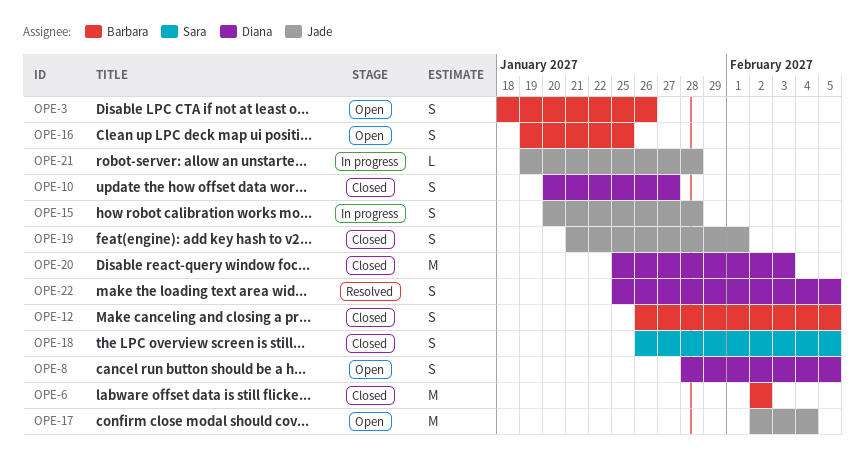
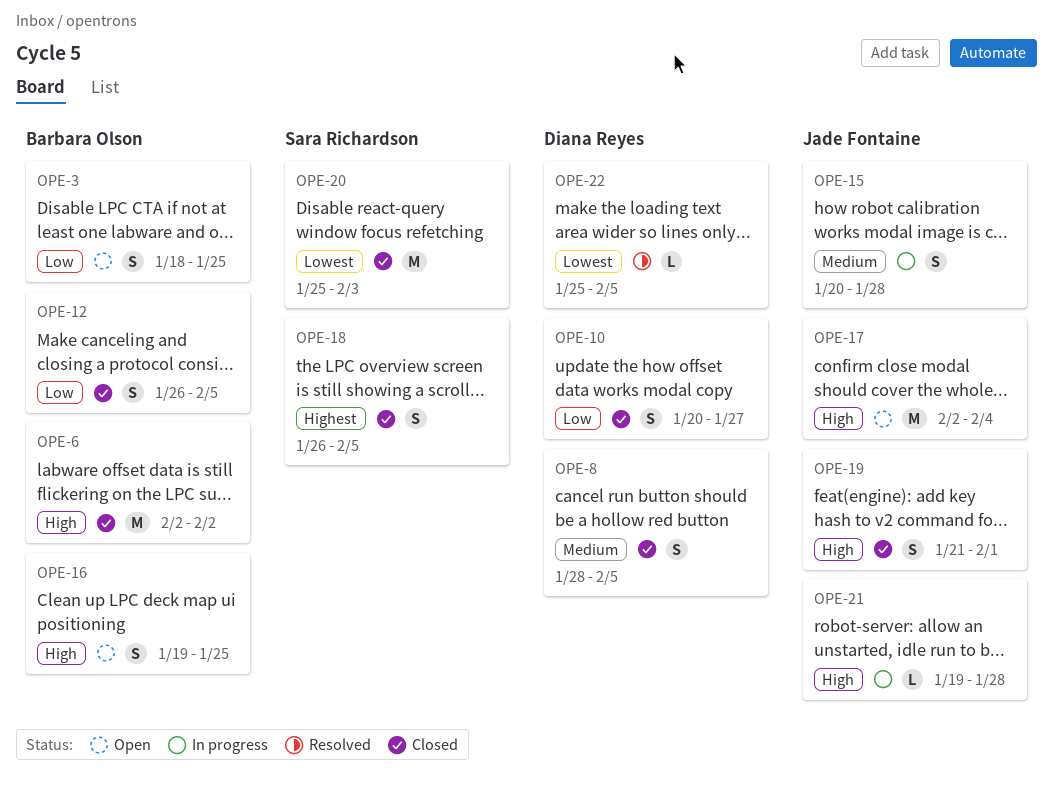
OPE-3, due: Jan 26 -> Jan 25
OPE-8, status: Open -> Closed
OPE-20, owner: Diana Reyes -> Sara Richardson
OPE-22, estimate: S -> L

